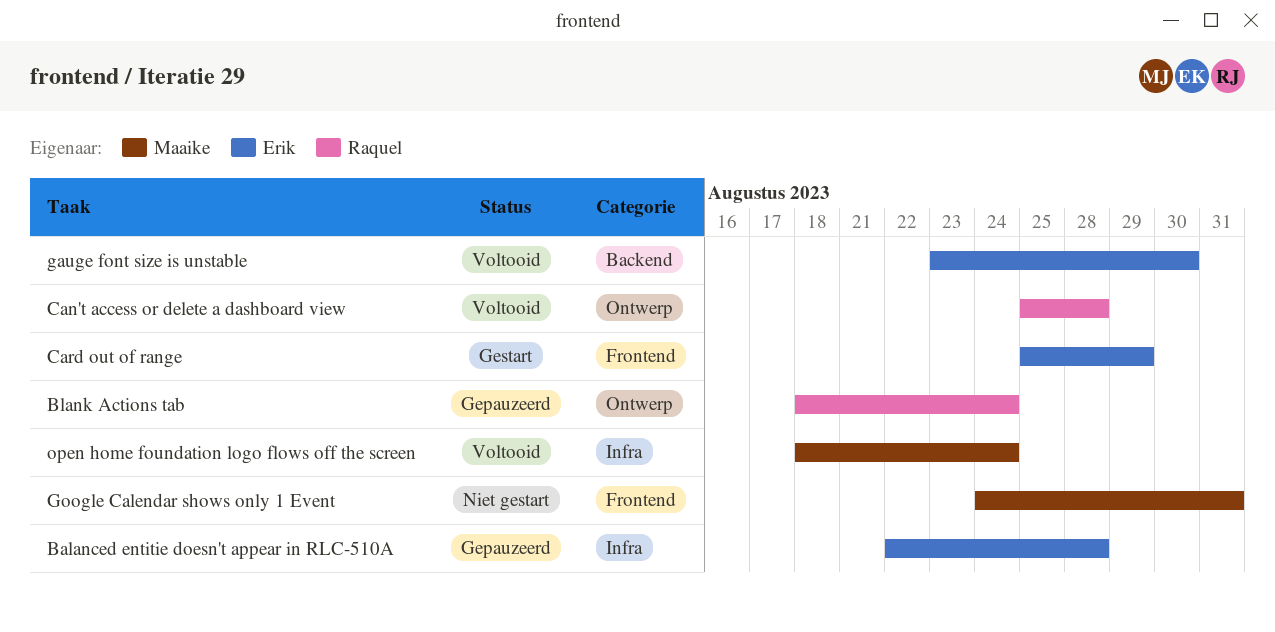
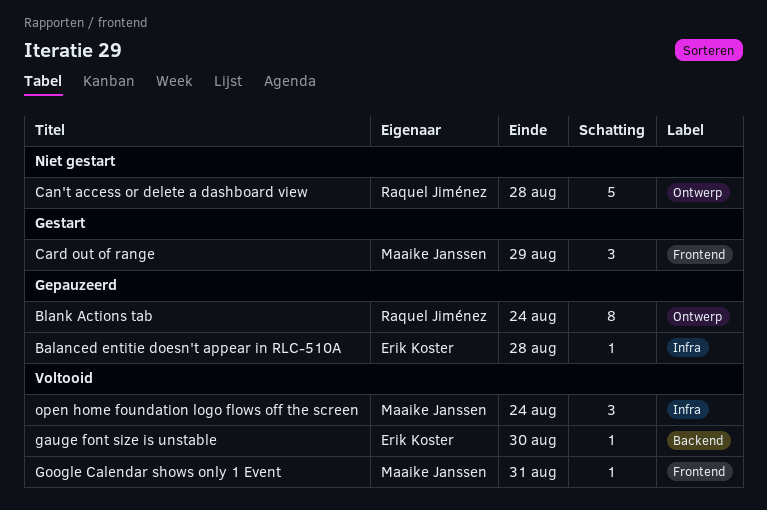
Can't access or delete a dashboard view, status: Voltooid -> Niet gestart
Card out of range, owner: Erik Koster -> Maaike Janssen
Google Calendar shows only 1 Event, status: Niet gestart -> Voltooid

